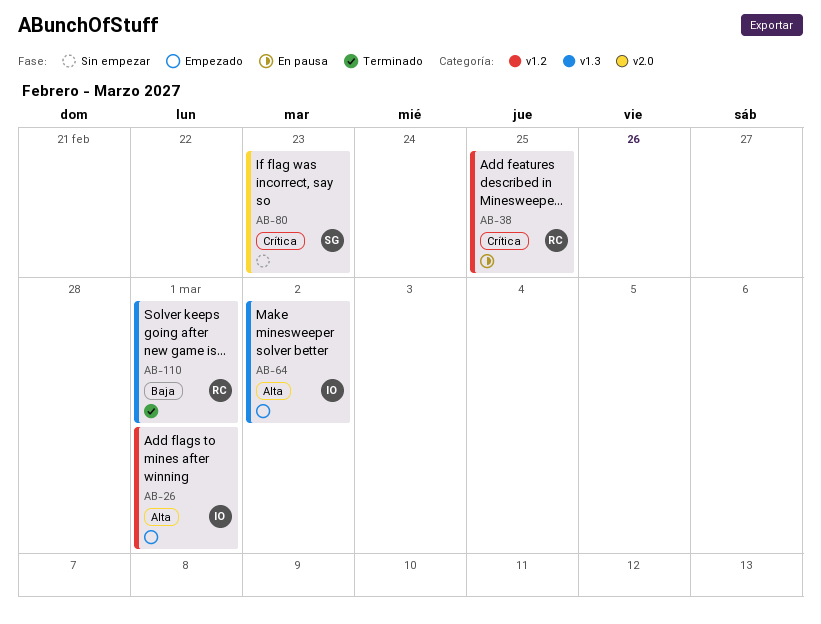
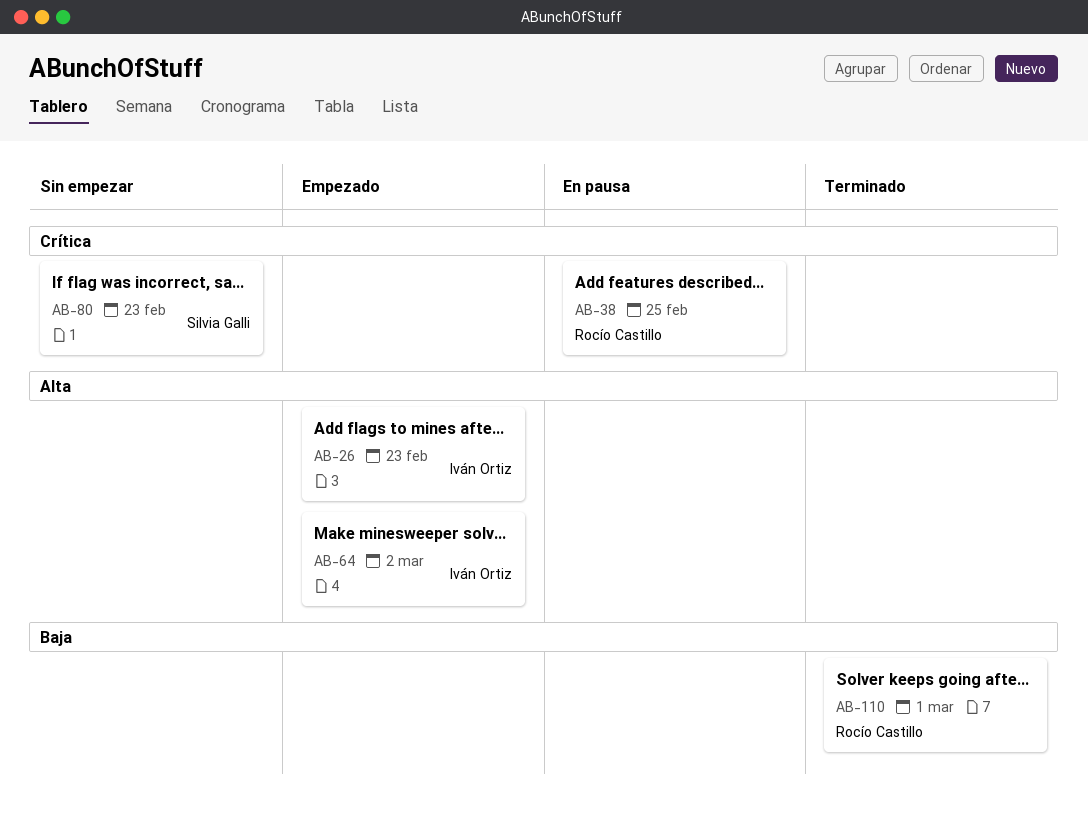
AB-26, due: Mar 1 -> Feb 23

